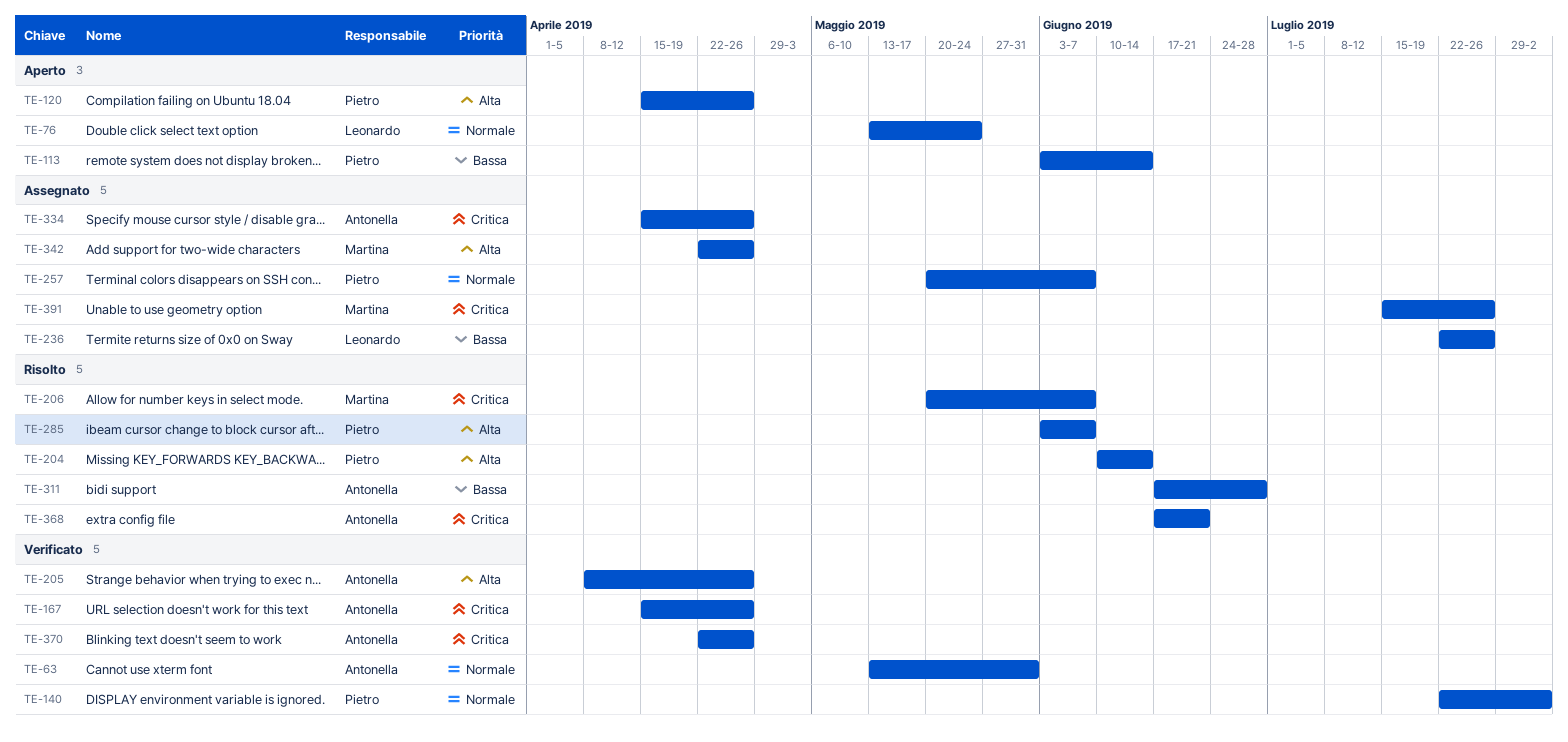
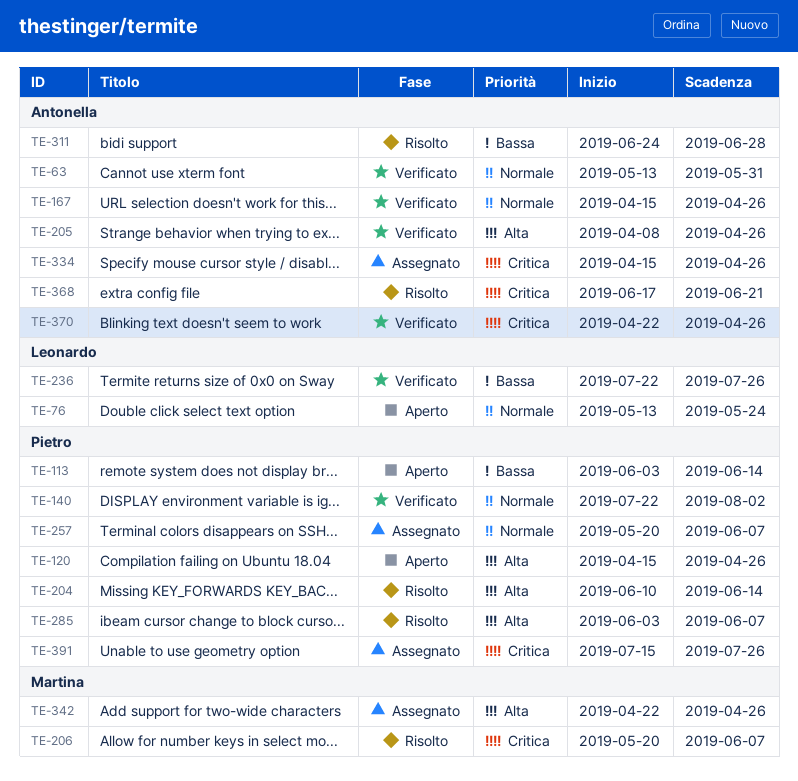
TE-167, priority: Critica -> Normale
TE-236, status: Assegnato -> Verificato
TE-311, start: Jun 17 -> Jun 24
TE-391, owner: Martina -> Pietro

